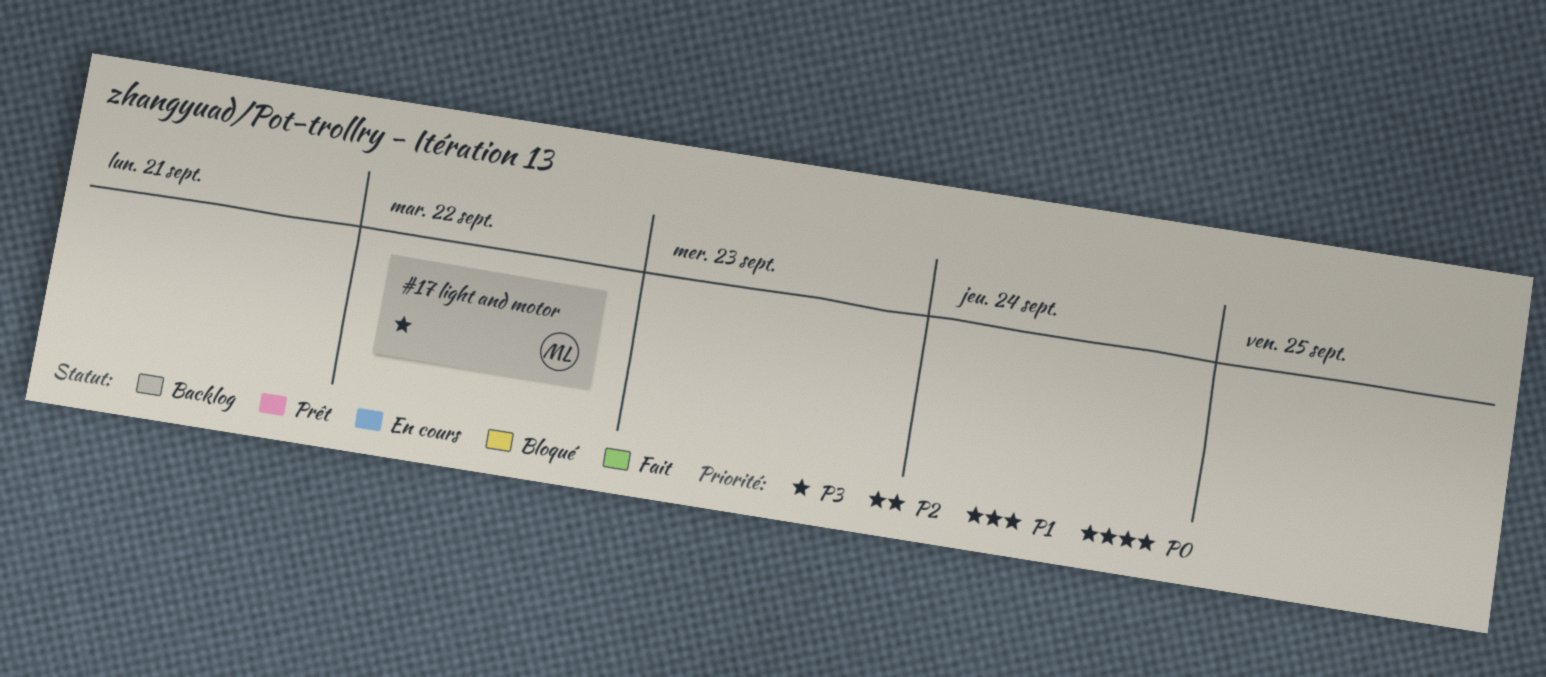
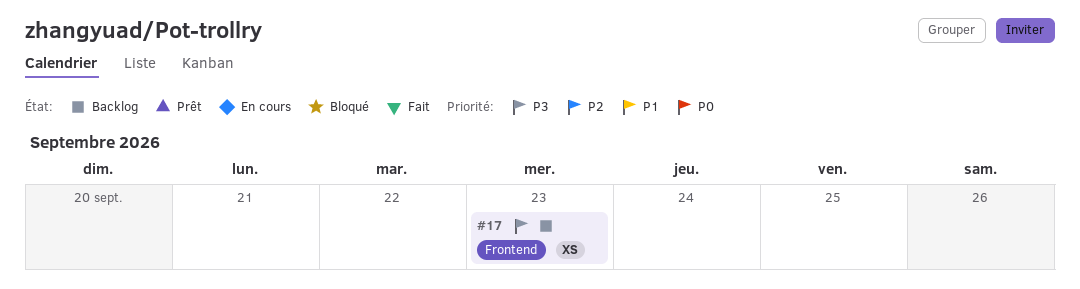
#17, due: Sep 22 -> Sep 23

